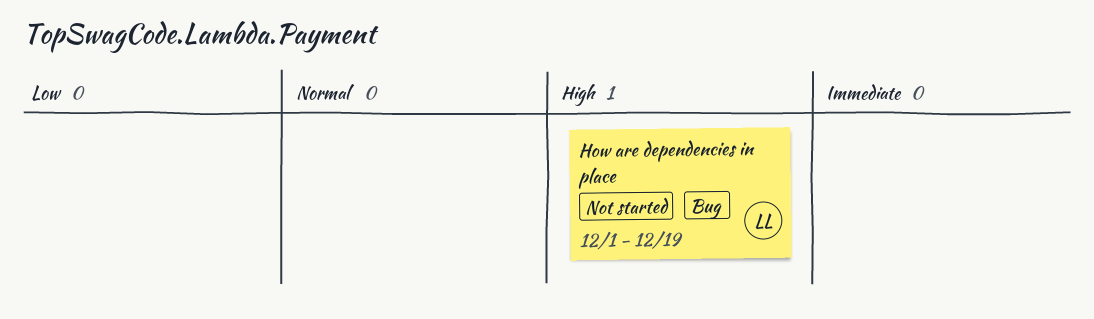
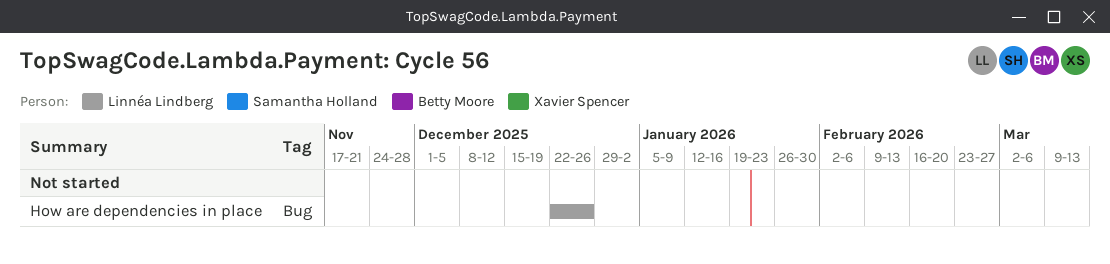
How are dependencies in place, start: Dec 1 -> Dec 22
How are dependencies in place, due: Dec 19 -> Dec 26

